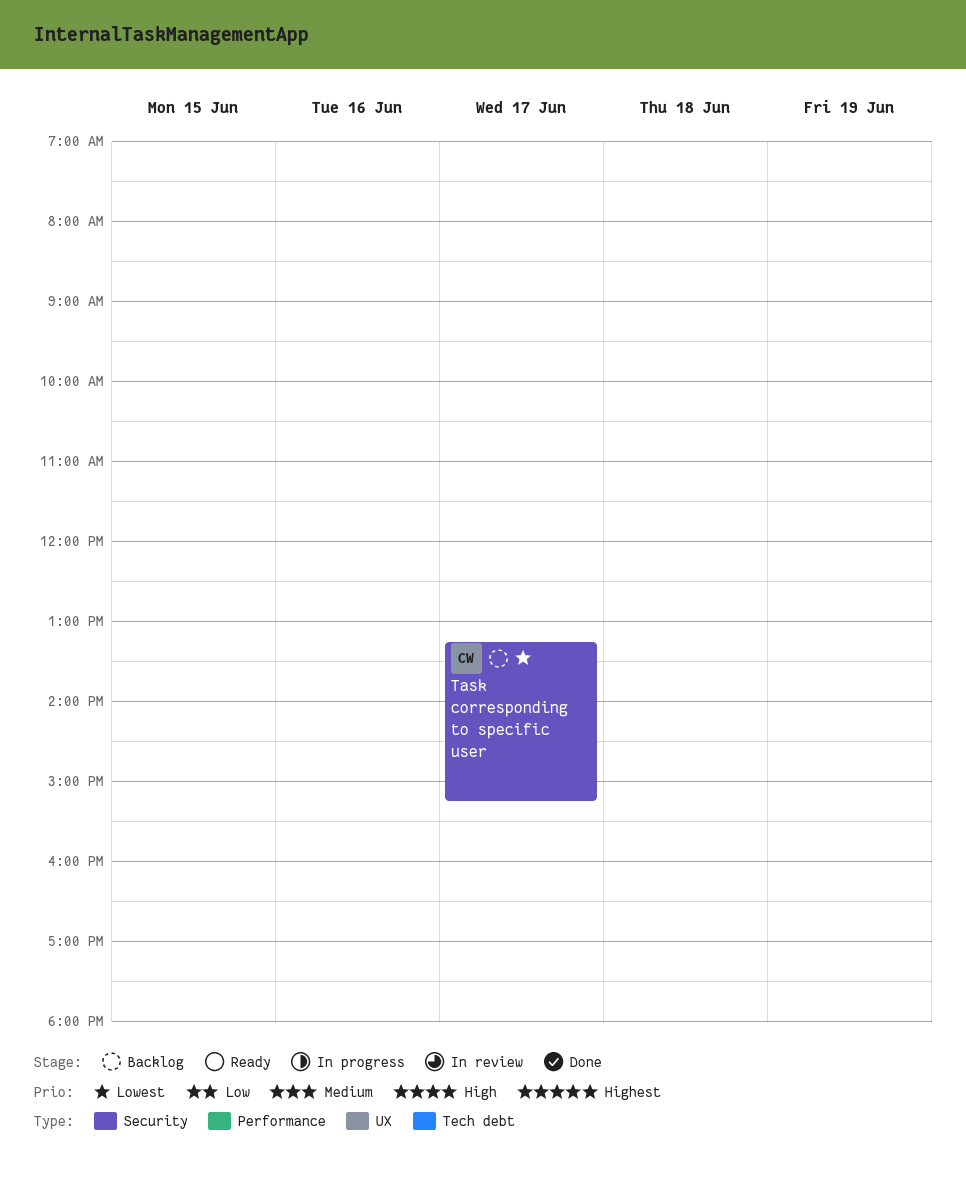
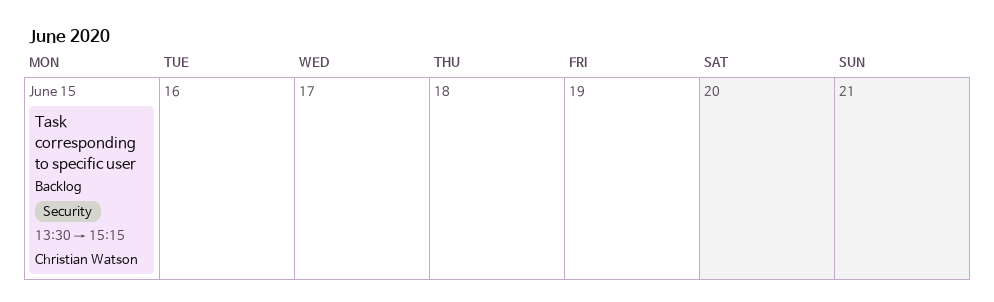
Task corresponding to specific user, day: Jun 17 -> Jun 15
Task corresponding to specific user, begins: 13:15 -> 13:30

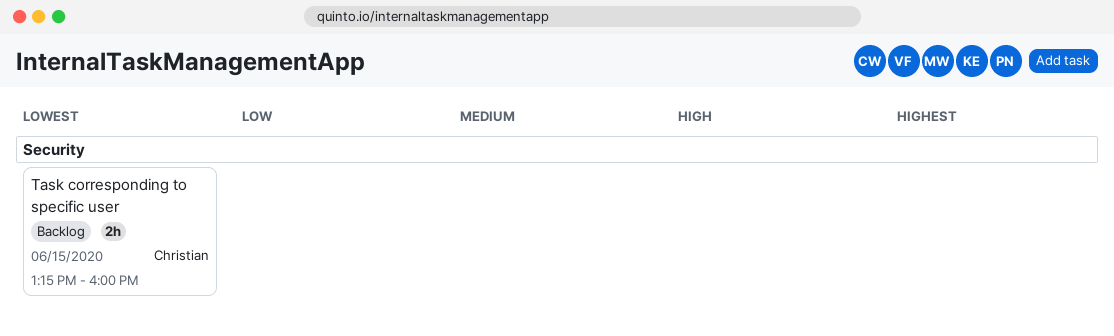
Task corresponding to specific user, begins: 13:30 -> 13:15
Task corresponding to specific user, ends: 15:15 -> 16:00

